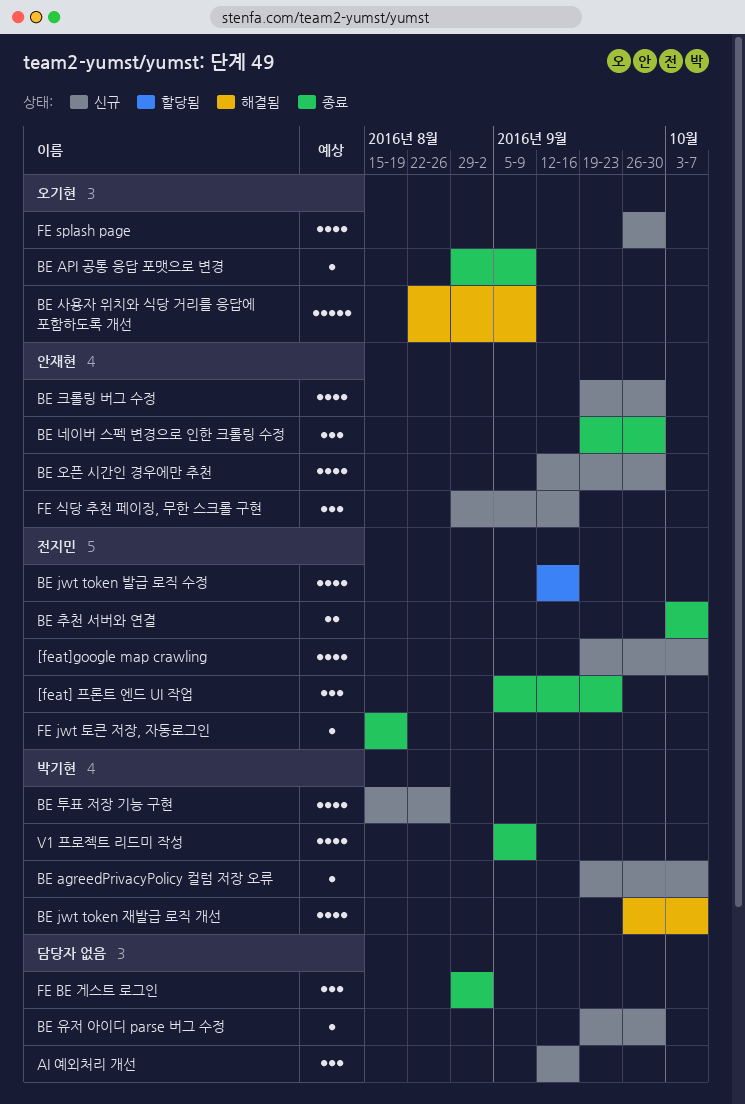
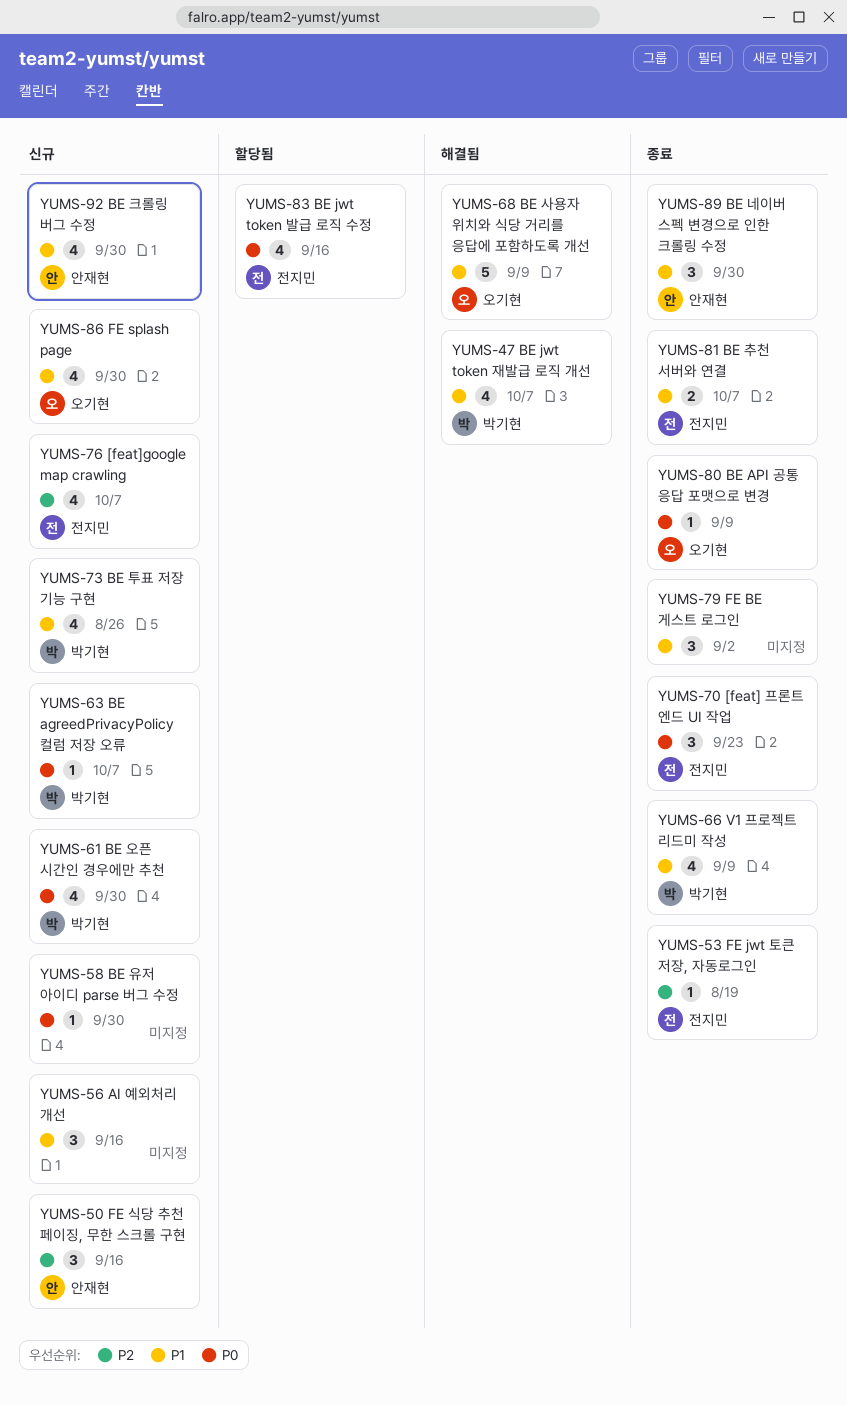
BE 오픈 시간인 경우에만 추천, owner: 안재현 -> 박기현

